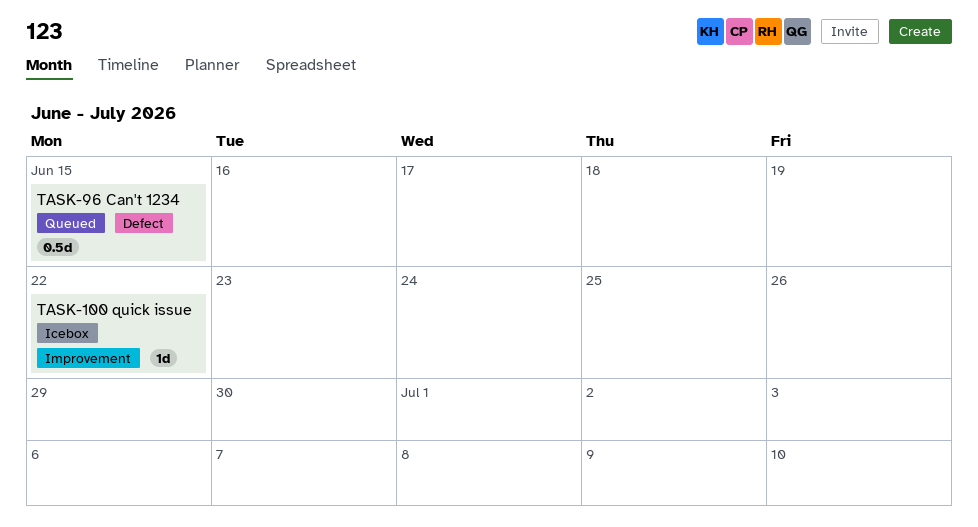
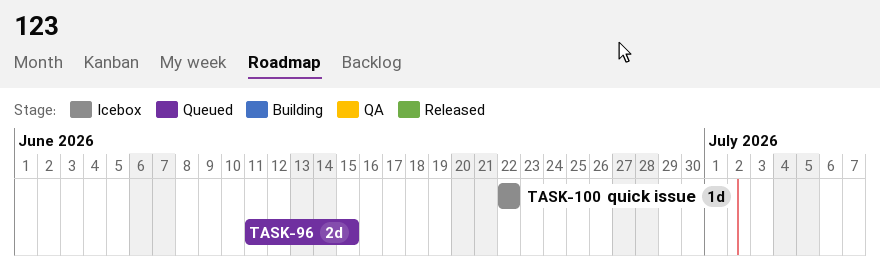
TASK-96, estimate: 0.5d -> 2d

